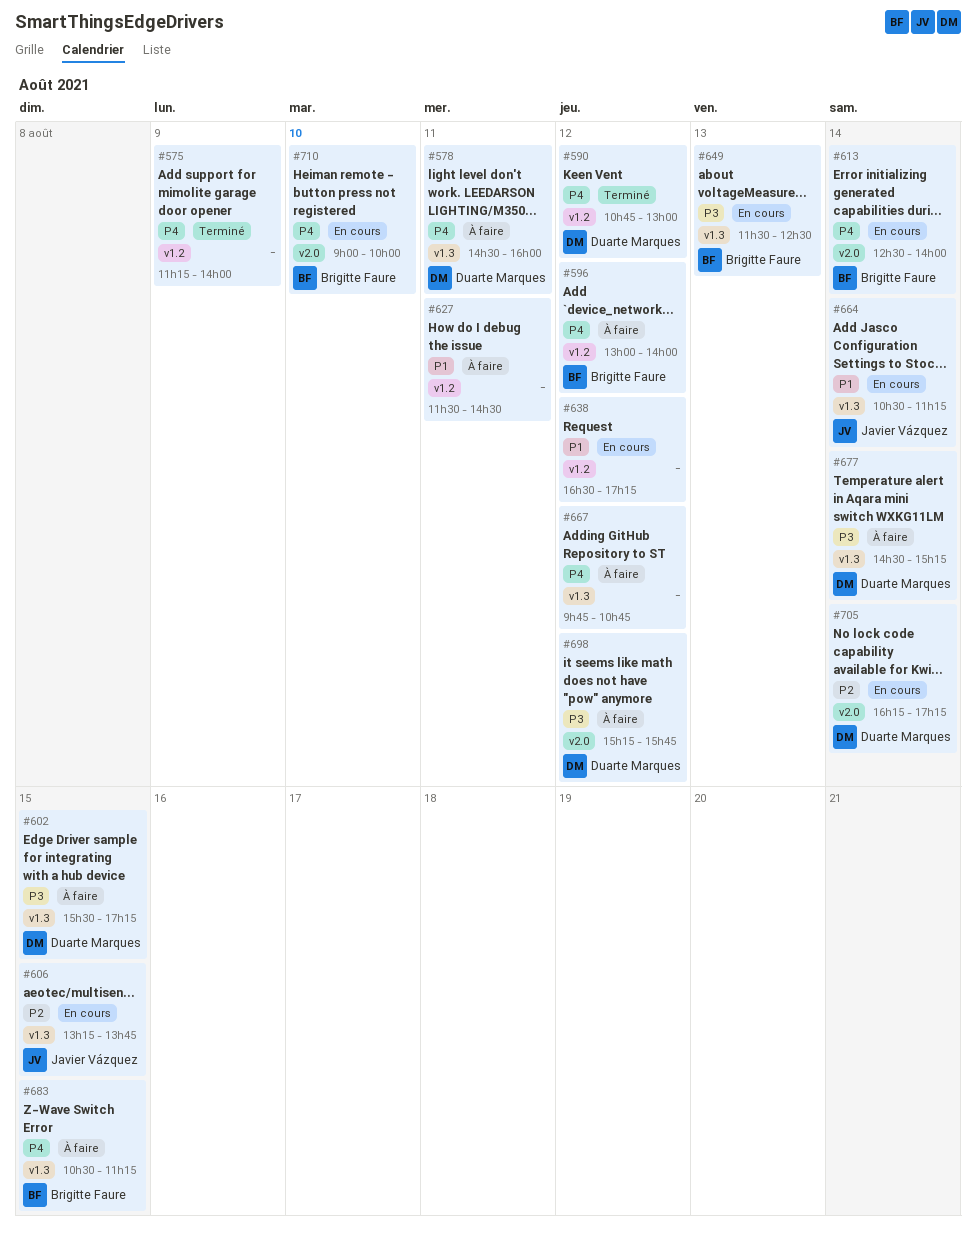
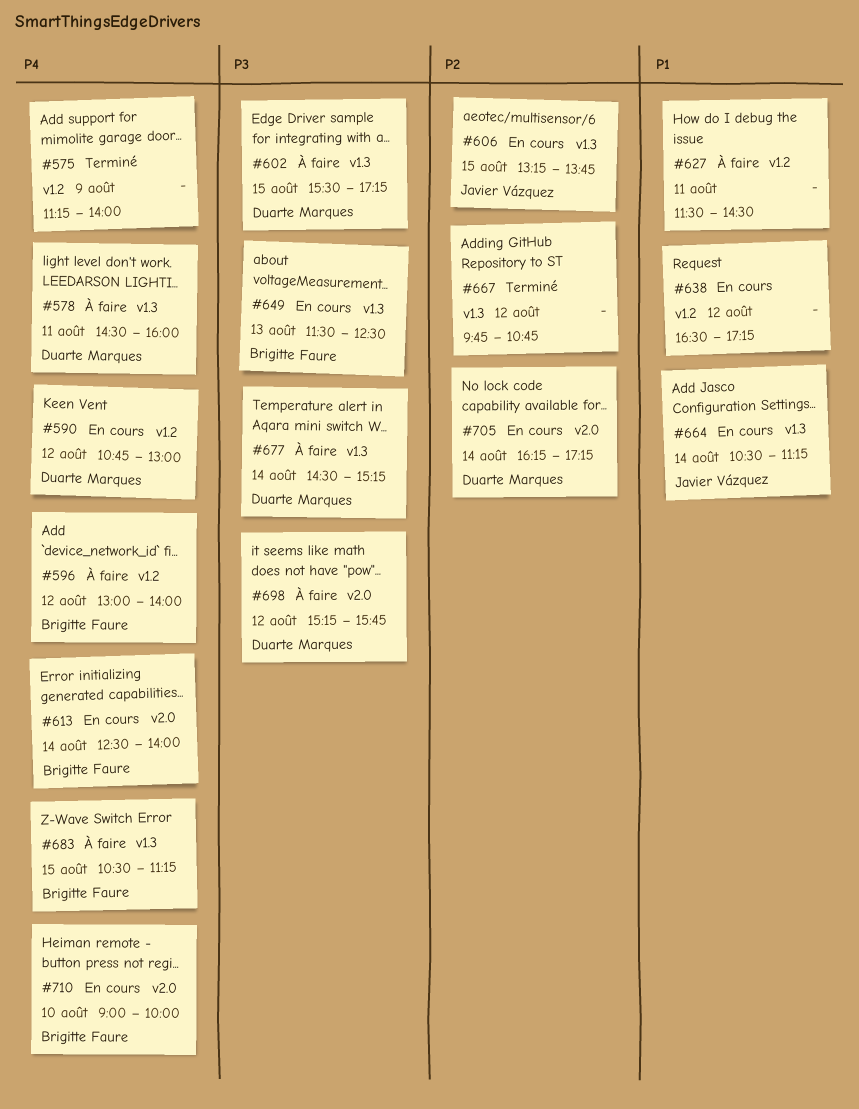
#590, status: Terminé -> En cours
#667, status: À faire -> Terminé
#667, priority: P4 -> P2

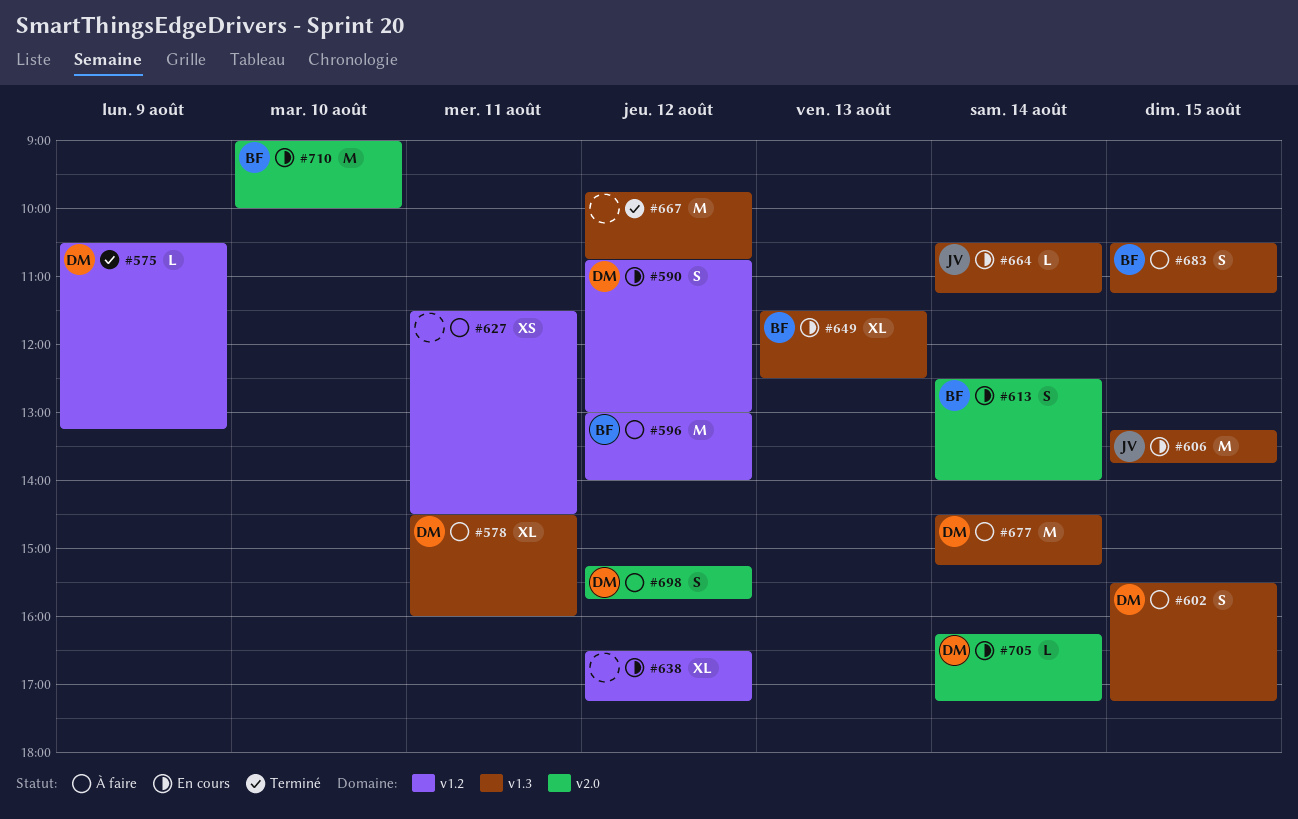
#575, owner: none -> Duarte Marques
#575, begins: 11:15 -> 10:30
#575, ends: 14:00 -> 13:15

